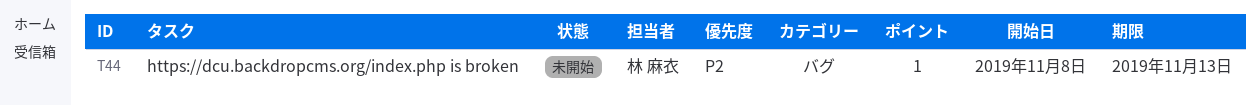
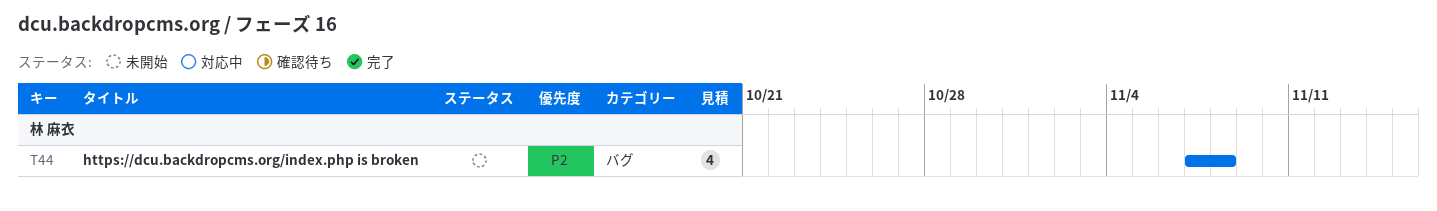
T44, estimate: 1 -> 4
T44, start: Nov 8 -> Nov 7
T44, due: Nov 13 -> Nov 8

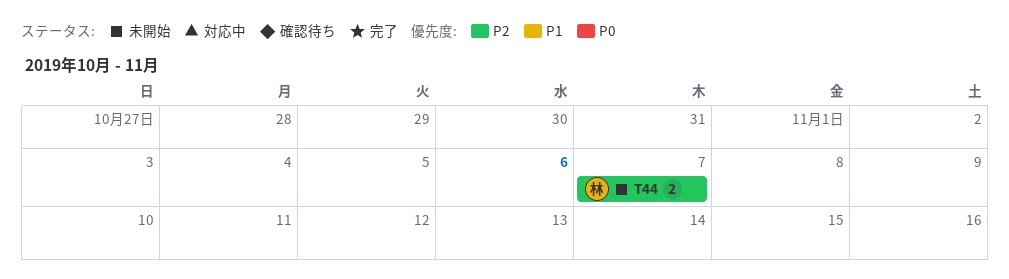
T44, estimate: 4 -> 2
T44, due: Nov 8 -> Nov 7

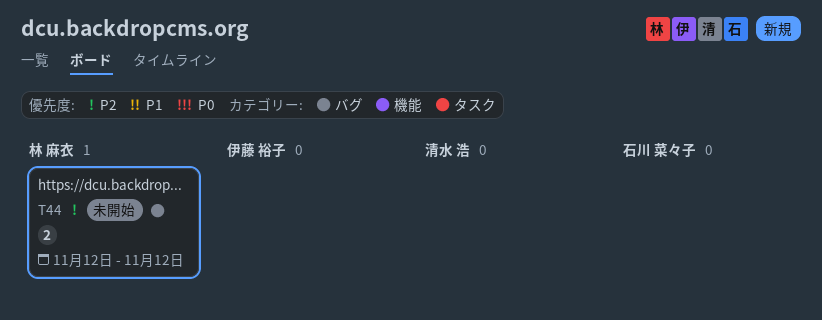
T44, start: Nov 7 -> Nov 12
T44, due: Nov 7 -> Nov 12

